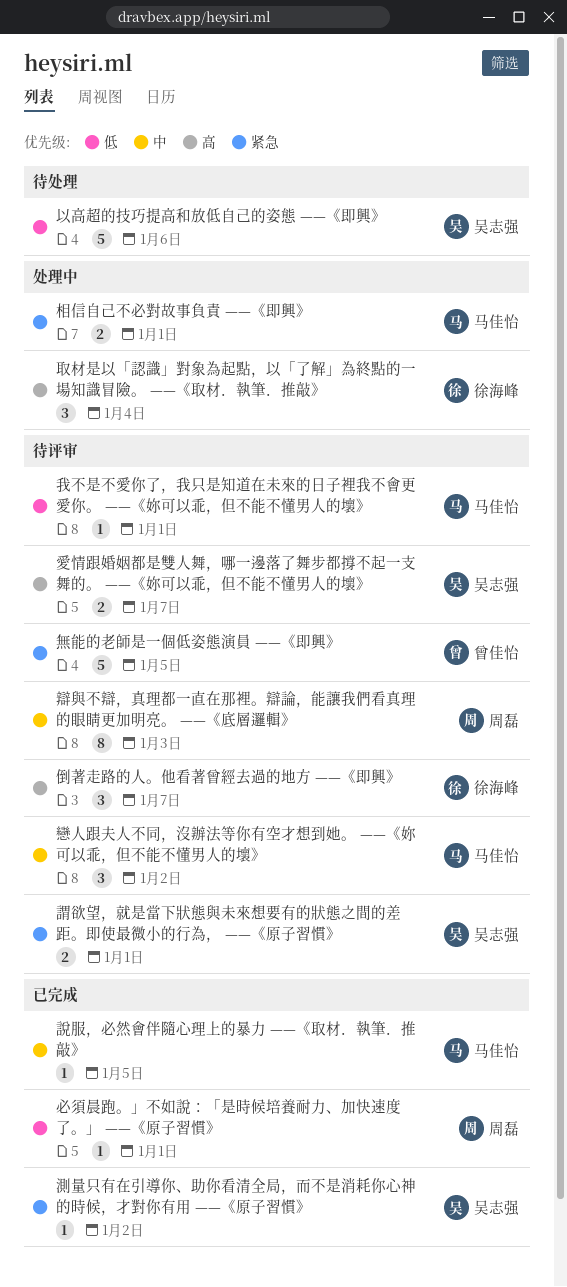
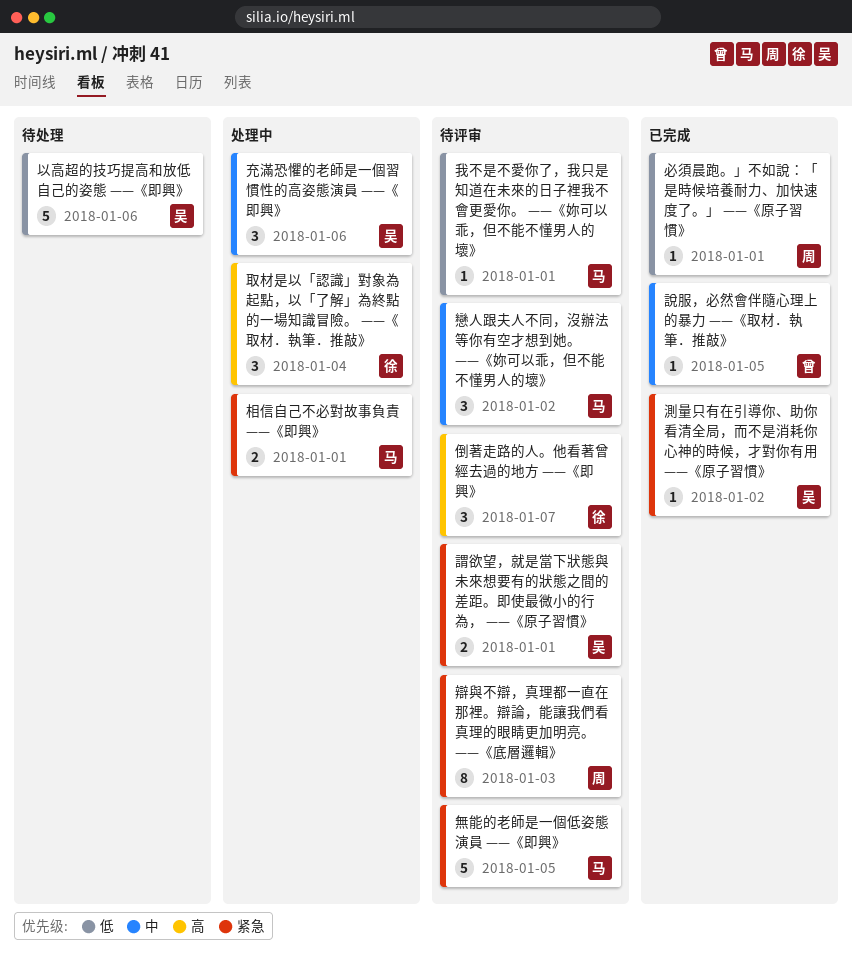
充滿恐懼的老師是一個習慣性的高姿態演員 ——《即興》: none -> present
愛情跟婚姻都是雙人舞，哪一邊落了舞步都撐不起一支舞的。 ——《妳可以乖，但不能不懂男人的壞》: present -> none
無能的老師是一個低姿態演員 ——《即興》, owner: 曾佳怡 -> 马佳怡
說服，必然會伴隨心理上的暴力 ——《取材．執筆．推敲》, owner: 马佳怡 -> 曾佳怡
辯與不辯，真理都一直在那裡。辯論，能讓我們看真理的眼睛更加明亮。 ——《底層邏輯》, priority: 中 -> 紧急

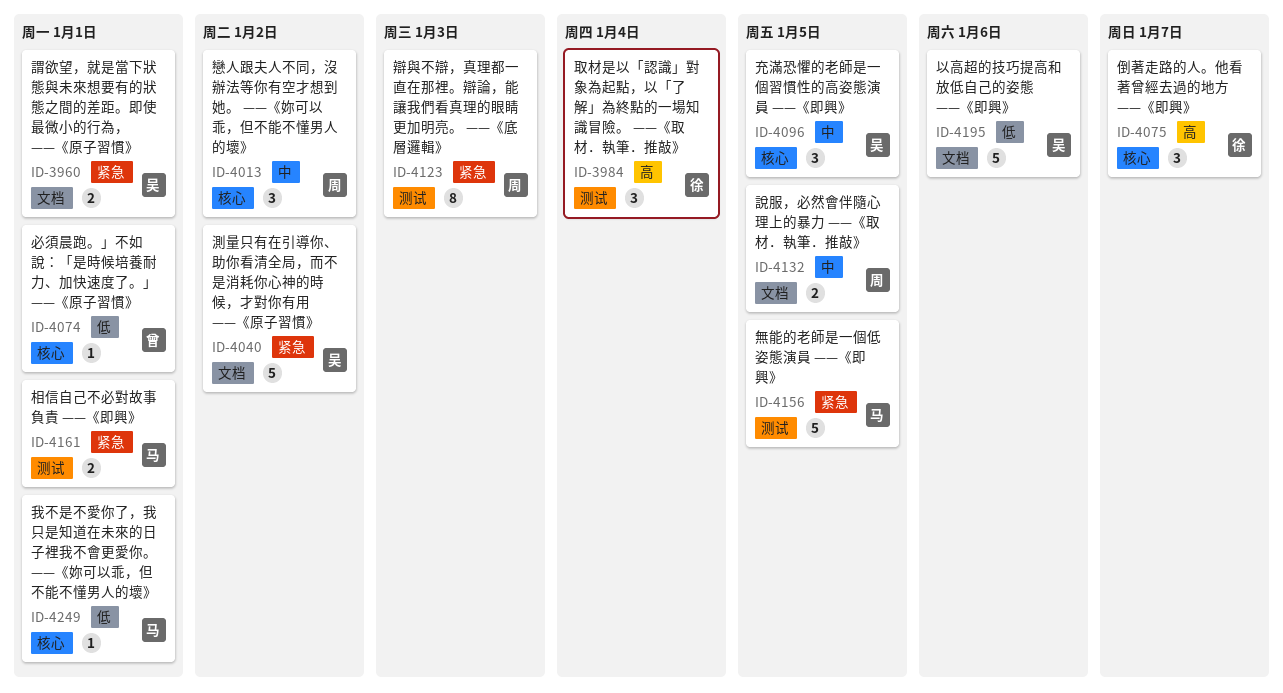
充滿恐懼的老師是一個習慣性的高姿態演員 ——《即興》, due: Jan 6 -> Jan 5
必須晨跑。」不如說：「是時候培養耐力、加快速度了。」 ——《原子習慣》, owner: 周 -> 曾
戀人跟夫人不同，沒辦法等你有空才想到她。 ——《妳可以乖，但不能不懂男人的壞》, owner: 马 -> 周
測量只有在引導你、助你看清全局，而不是消耗你心神的時候，才對你有用 ——《原子習慣》, estimate: 1 -> 5
說服，必然會伴隨心理上的暴力 ——《取材．執筆．推敲》, owner: 曾 -> 周
說服，必然會伴隨心理上的暴力 ——《取材．執筆．推敲》, estimate: 1 -> 2

